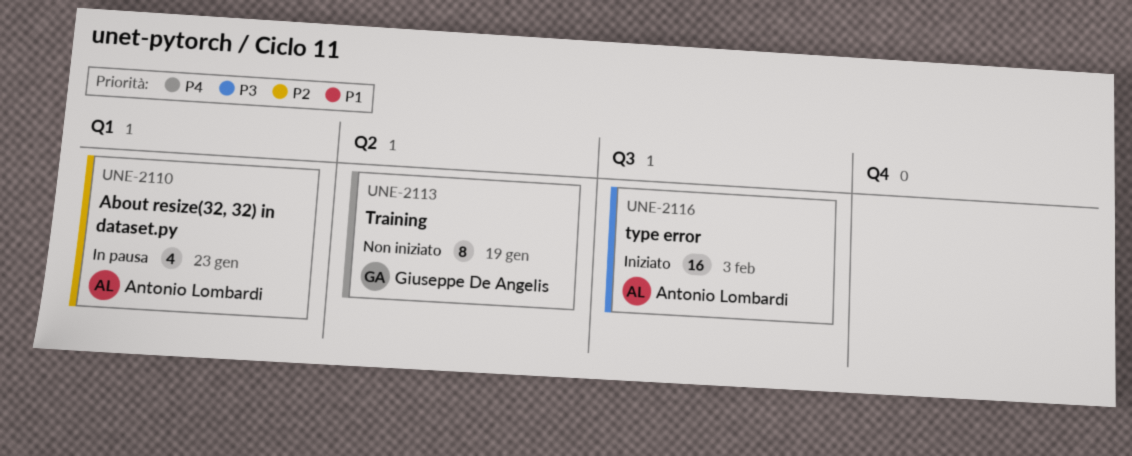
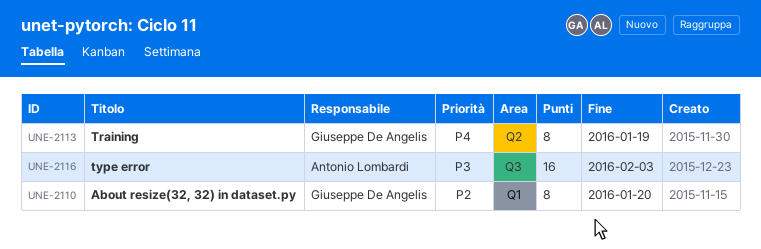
UNE-2110, owner: Antonio Lombardi -> Giuseppe De Angelis
UNE-2110, estimate: 4 -> 8
UNE-2110, due: Jan 23 -> Jan 20

